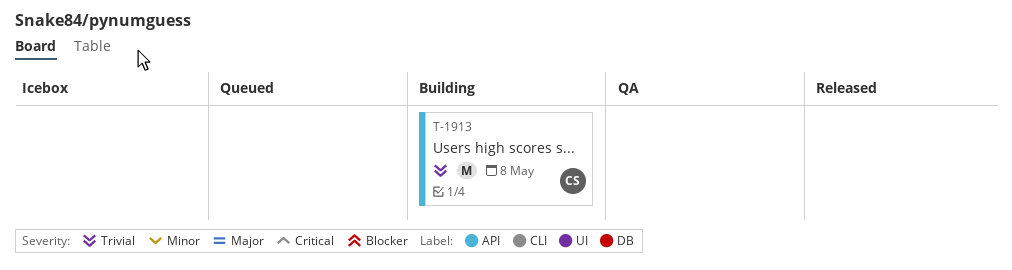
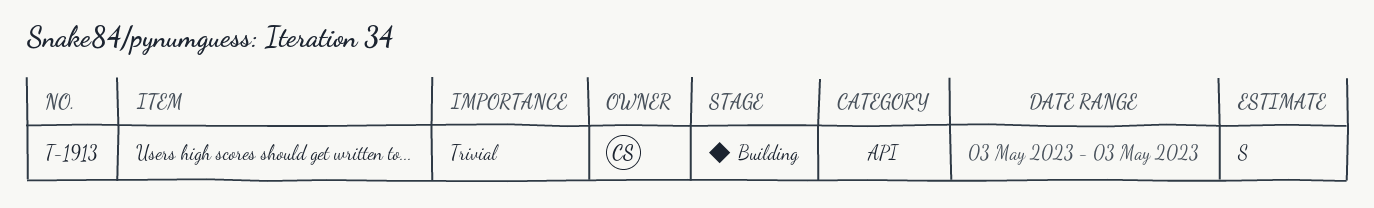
T-1913, estimate: M -> S
T-1913, due: May 8 -> May 3

